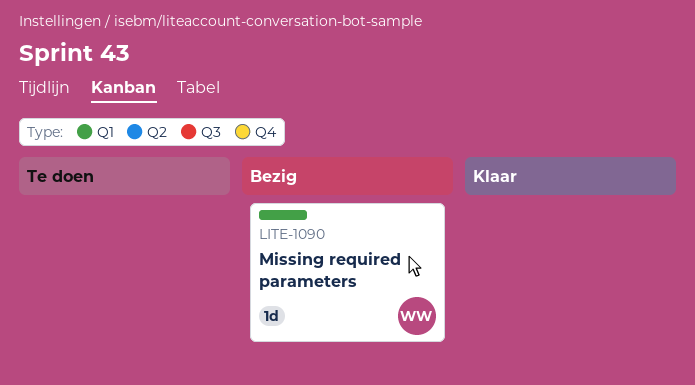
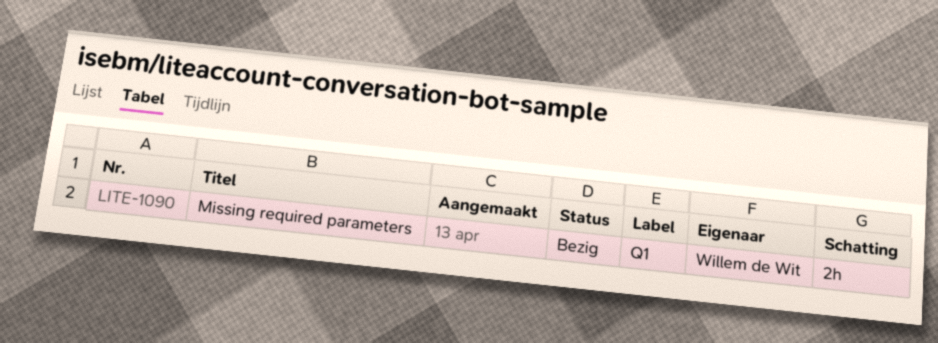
LITE-1090, estimate: 1d -> 2h

